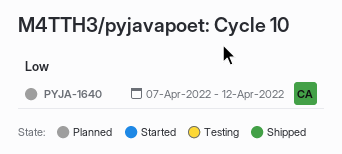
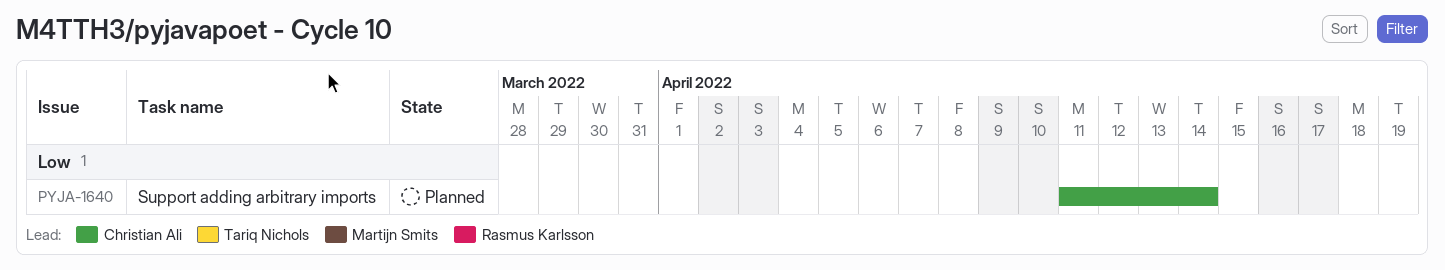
PYJA-1640, start: Apr 7 -> Apr 11
PYJA-1640, due: Apr 12 -> Apr 14

